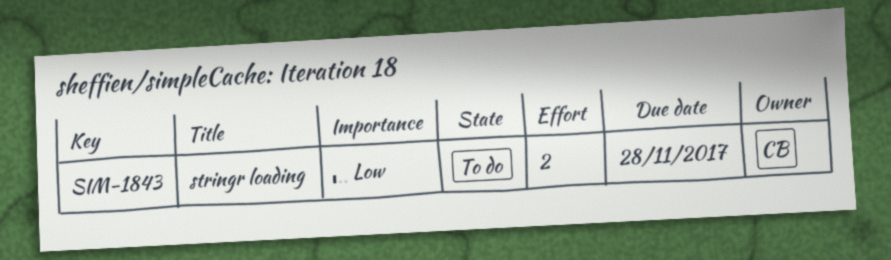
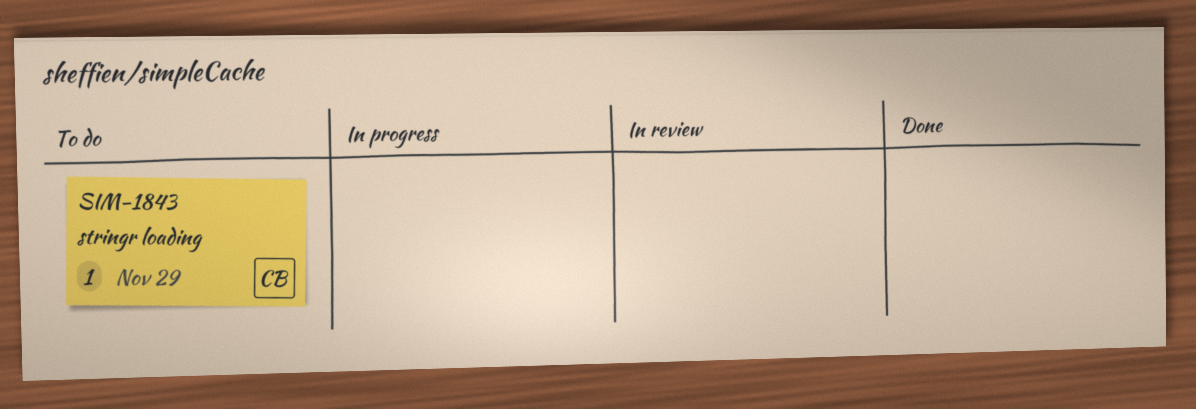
SIM-1843, estimate: 2 -> 1
SIM-1843, due: Nov 28 -> Nov 29

